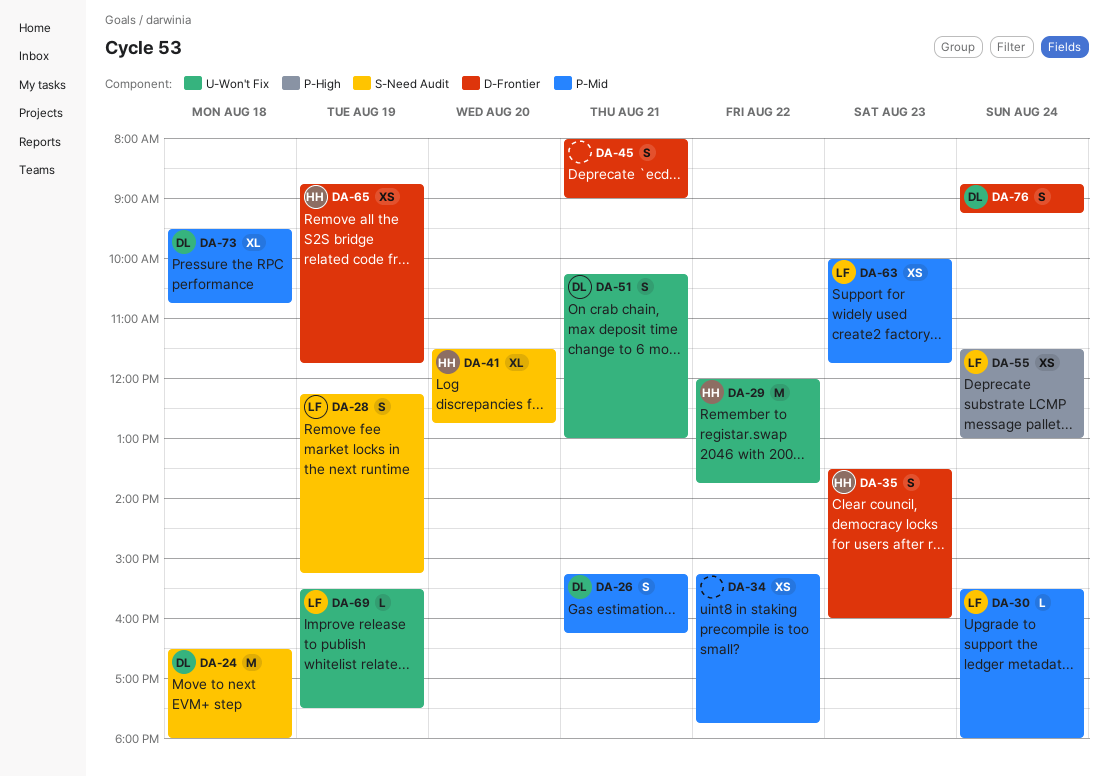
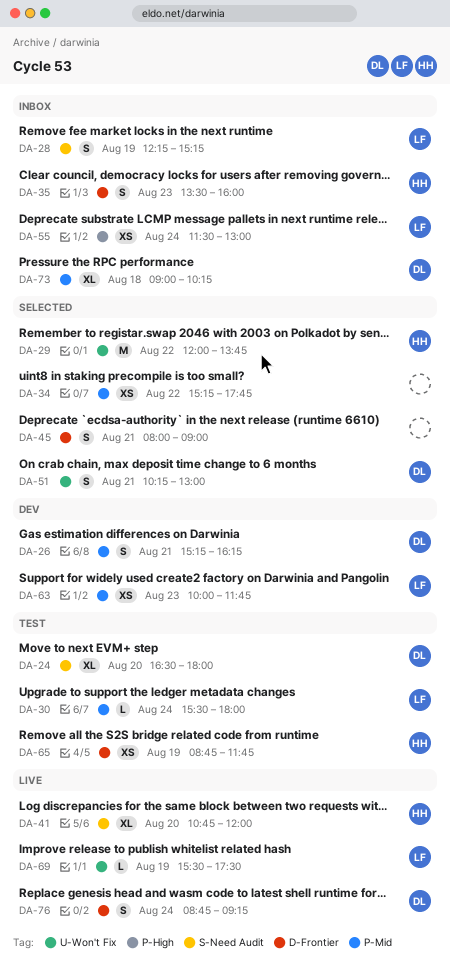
DA-24, estimate: M -> XL
DA-24, day: Aug 18 -> Aug 20
DA-41, begins: 11:30 -> 10:45
DA-41, ends: 12:45 -> 12:00
DA-73, begins: 09:30 -> 09:00
DA-73, ends: 10:45 -> 10:15

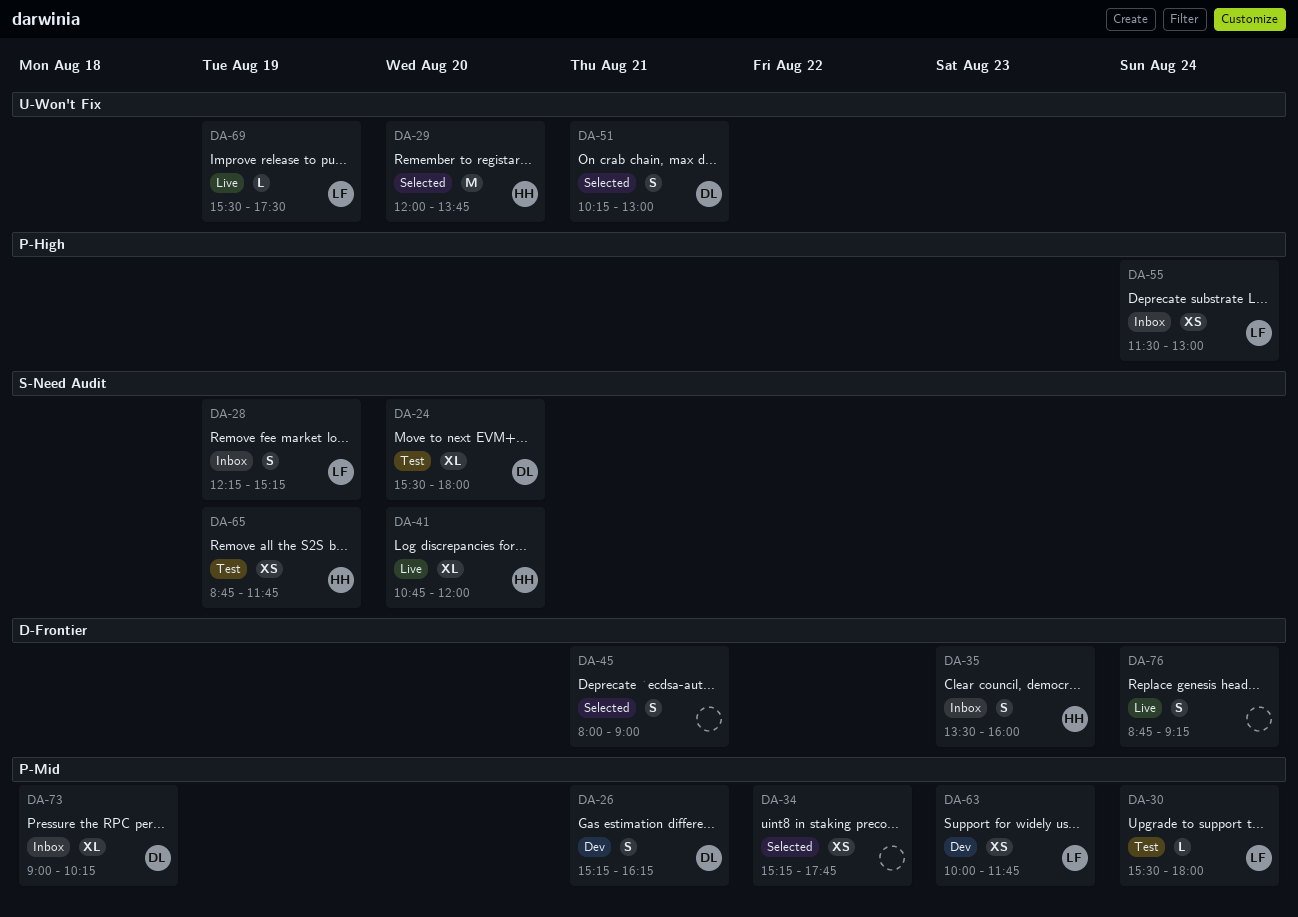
DA-24, begins: 16:30 -> 15:30
DA-29, day: Aug 22 -> Aug 20
DA-65, label: D-Frontier -> S-Need Audit
DA-76, owner: DL -> none

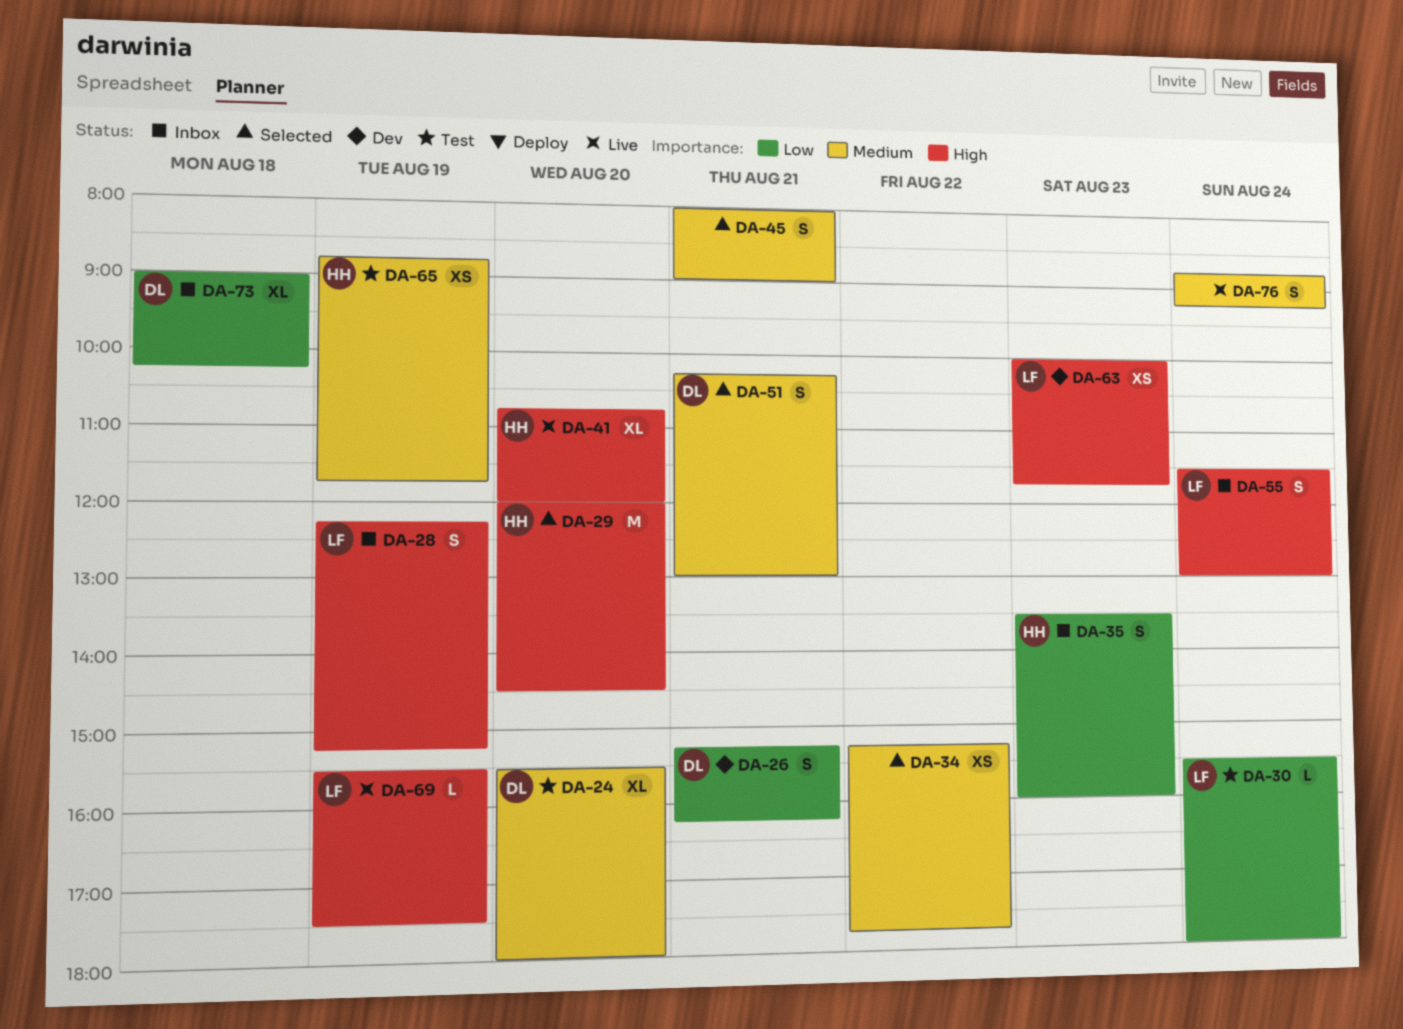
DA-29, ends: 13:45 -> 14:30
DA-55, estimate: XS -> S

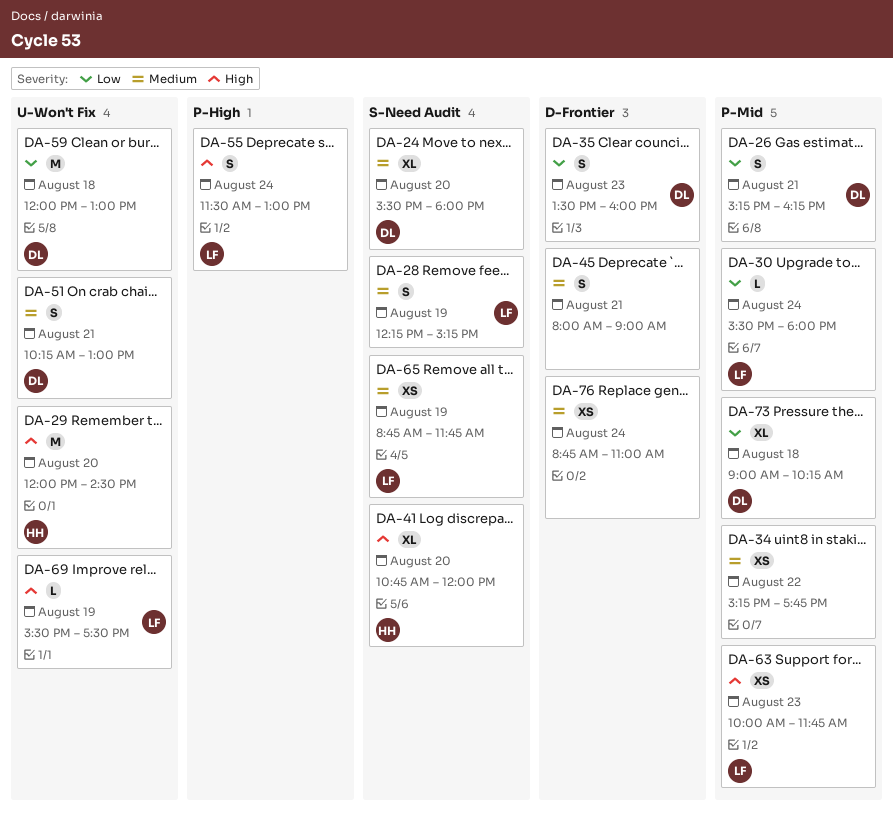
DA-28, priority: High -> Medium
DA-35, owner: HH -> DL
DA-59: none -> present
DA-65, owner: HH -> LF
DA-76, estimate: S -> XS
DA-76, ends: 09:15 -> 11:00

